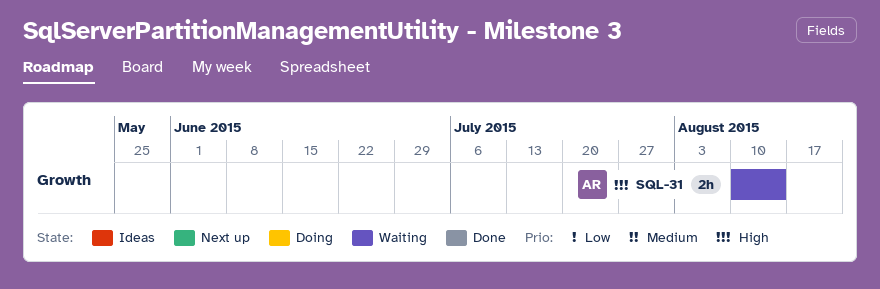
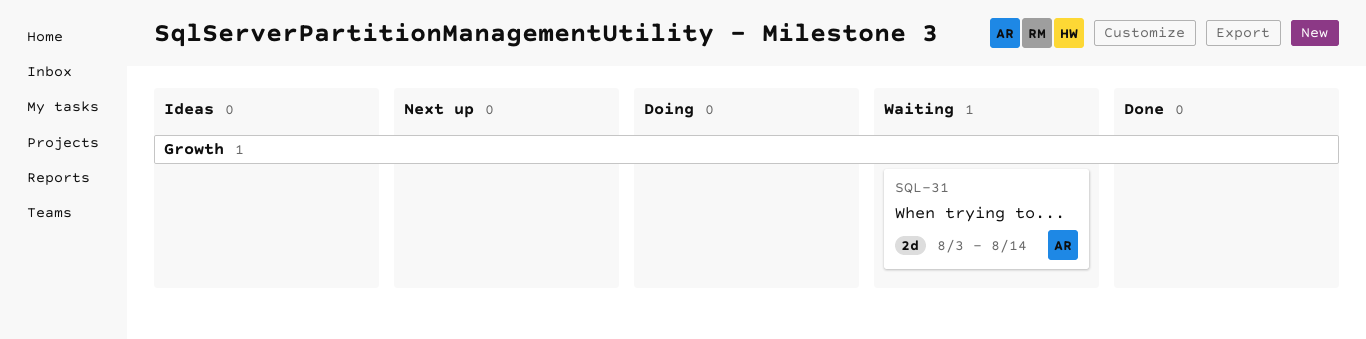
SQL-31, estimate: 2h -> 2d
SQL-31, start: Aug 10 -> Aug 3

